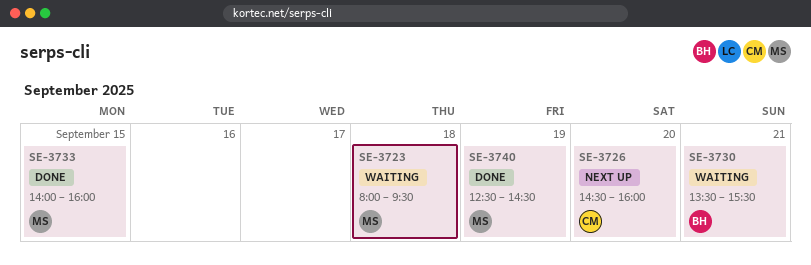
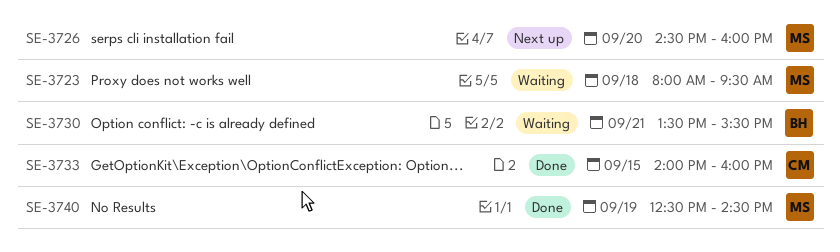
SE-3726, owner: CM -> MS
SE-3733, owner: MS -> CM

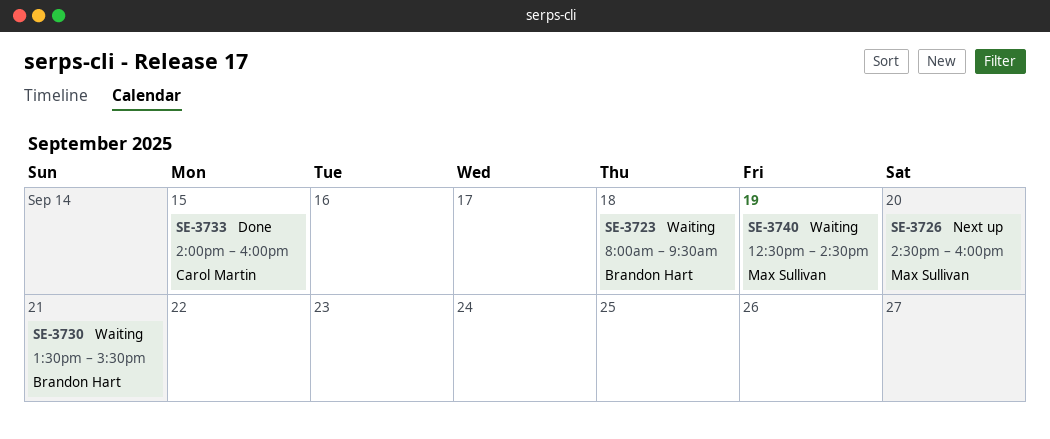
SE-3723, owner: Max Sullivan -> Brandon Hart
SE-3740, status: Done -> Waiting

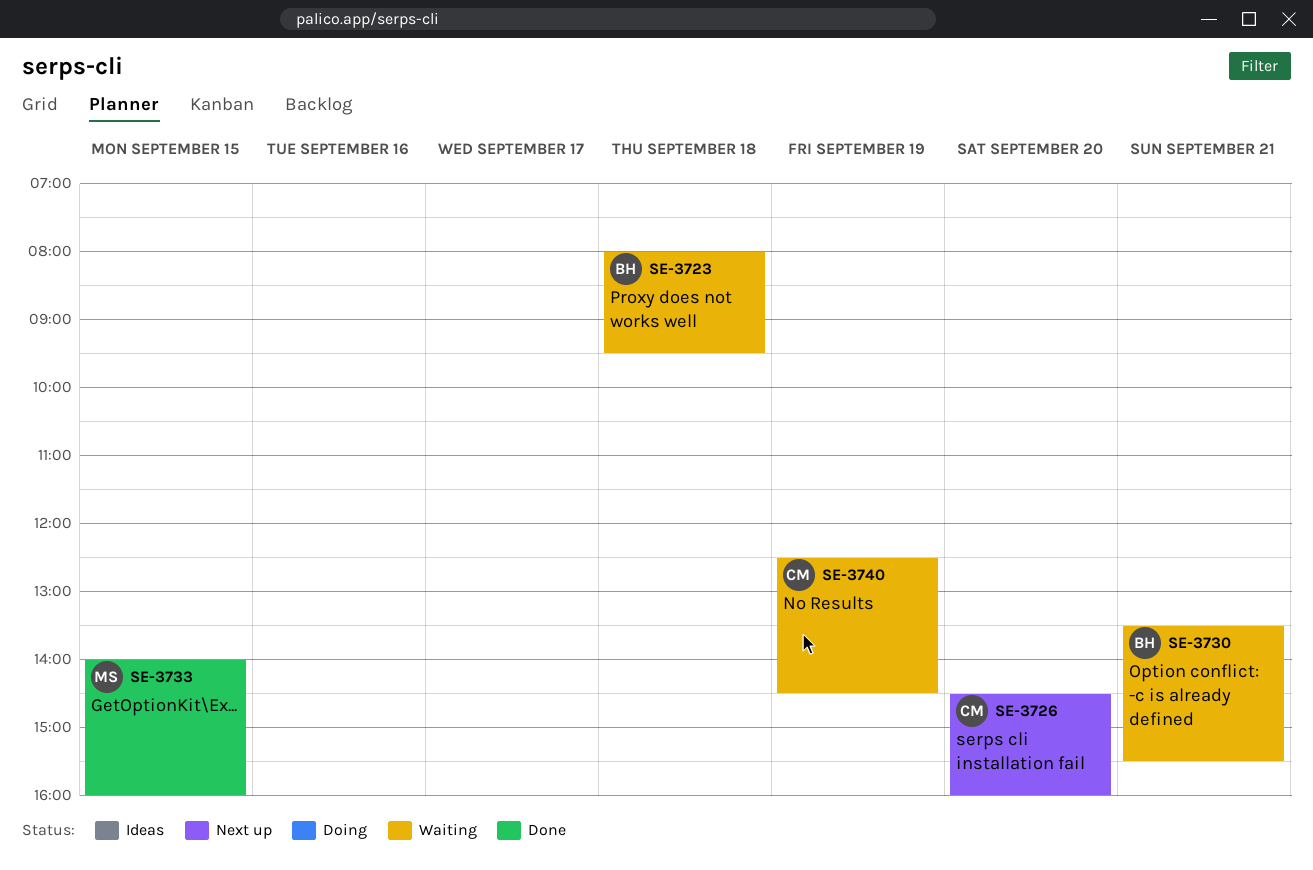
SE-3726, owner: Max Sullivan -> Carol Martin
SE-3733, owner: Carol Martin -> Max Sullivan
SE-3740, owner: Max Sullivan -> Carol Martin

